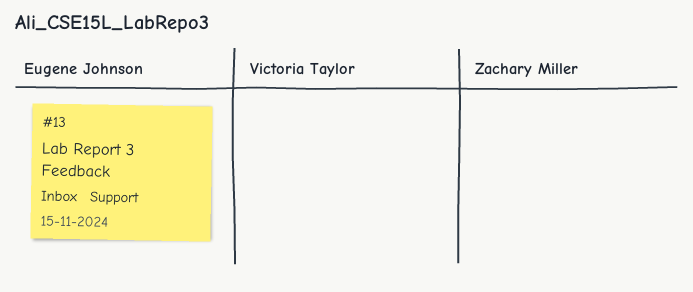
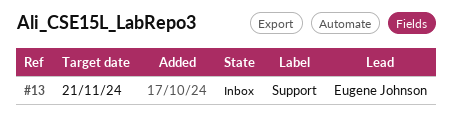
#13, due: Nov 15 -> Nov 21

